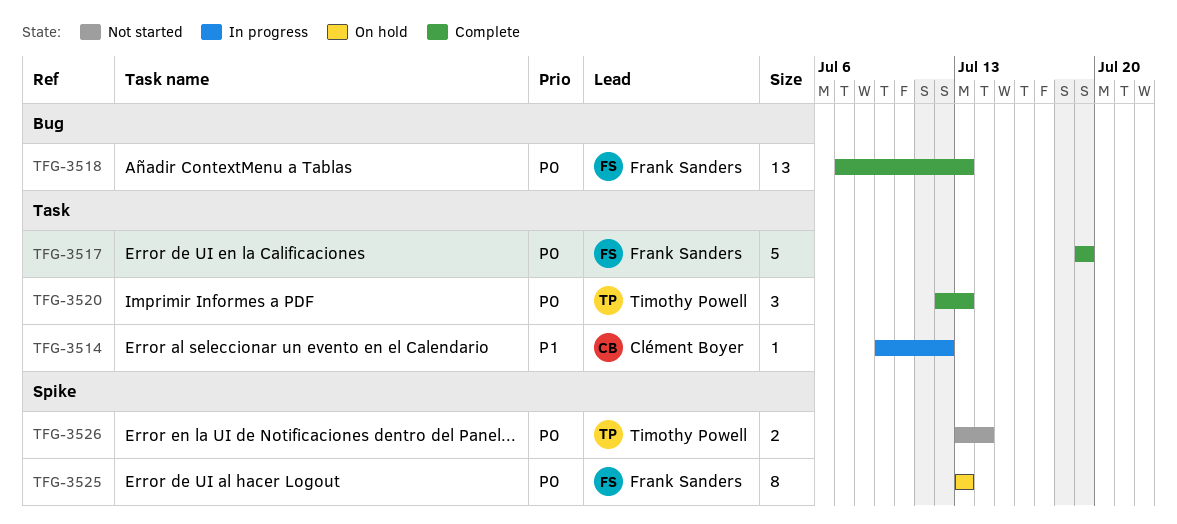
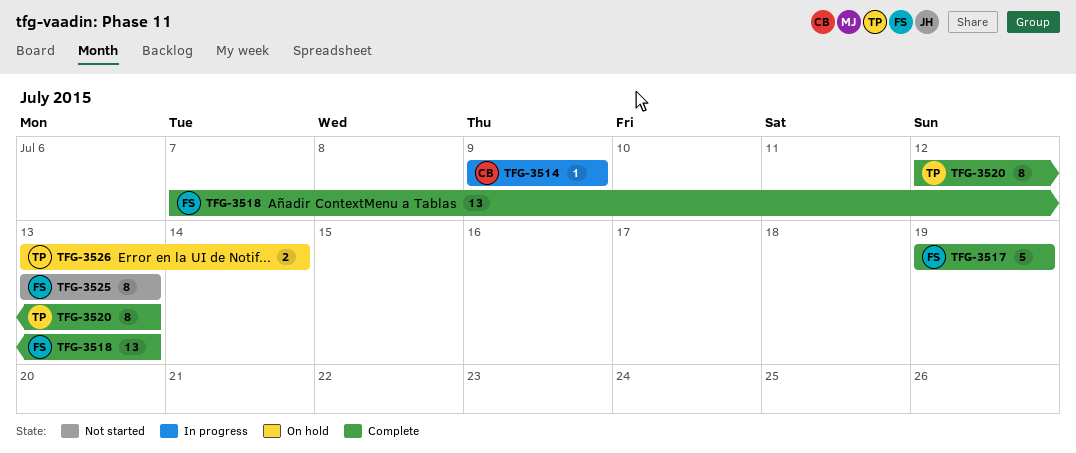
TFG-3514, due: Jul 12 -> Jul 9
TFG-3520, estimate: 3 -> 8
TFG-3525, status: On hold -> Not started
TFG-3526, status: Not started -> On hold

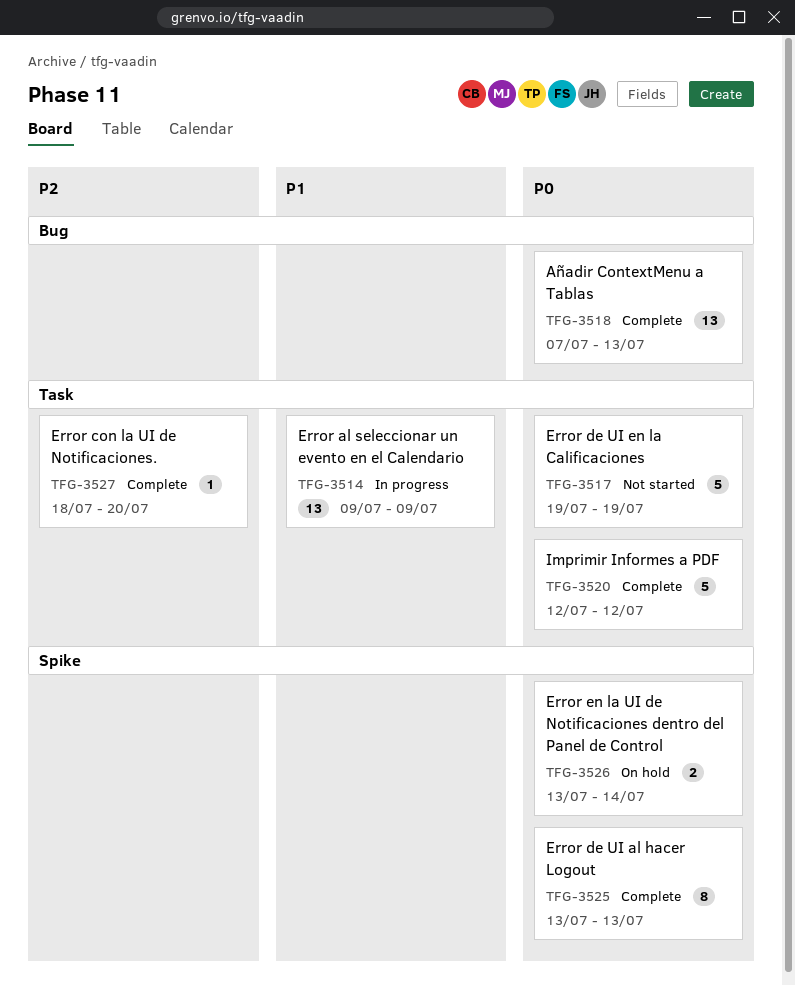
TFG-3514, estimate: 1 -> 13
TFG-3517, status: Complete -> Not started
TFG-3520, estimate: 8 -> 5
TFG-3520, due: Jul 13 -> Jul 12
TFG-3525, status: Not started -> Complete
TFG-3527: none -> present

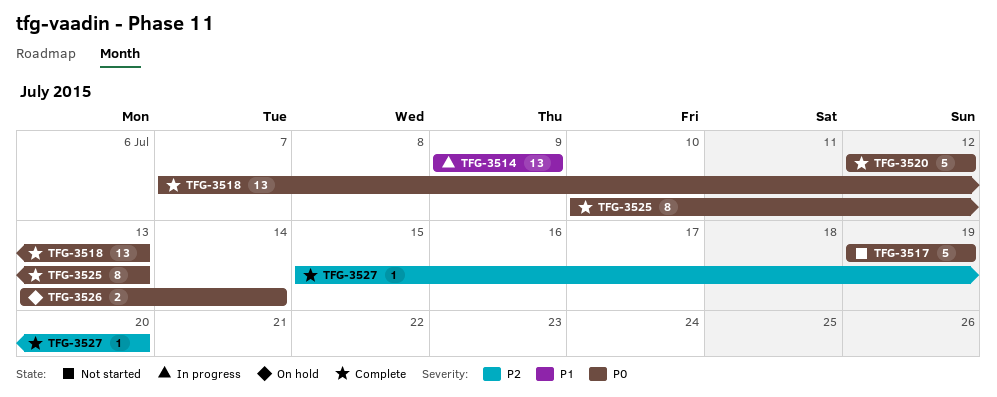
TFG-3525, start: Jul 13 -> Jul 10
TFG-3527, start: Jul 18 -> Jul 15

